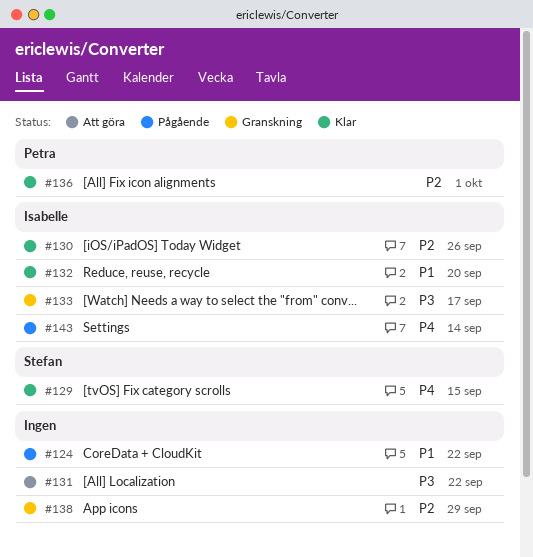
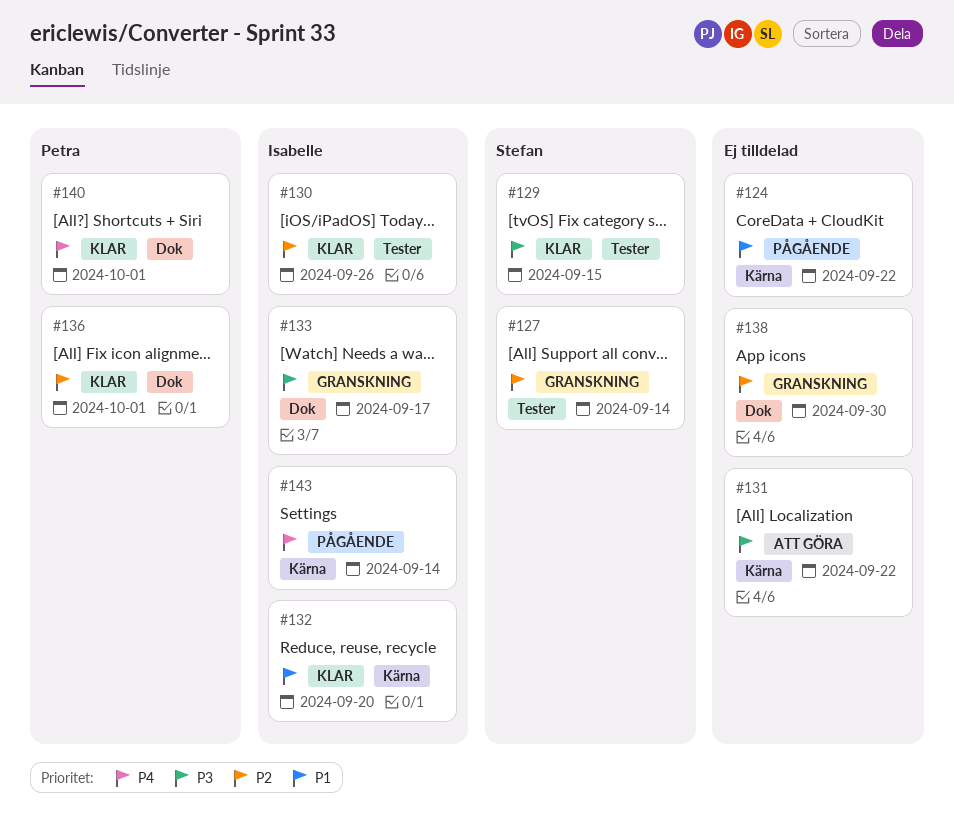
#127: none -> present
#129, priority: P4 -> P3
#138, due: Sep 29 -> Sep 30
#140: none -> present

